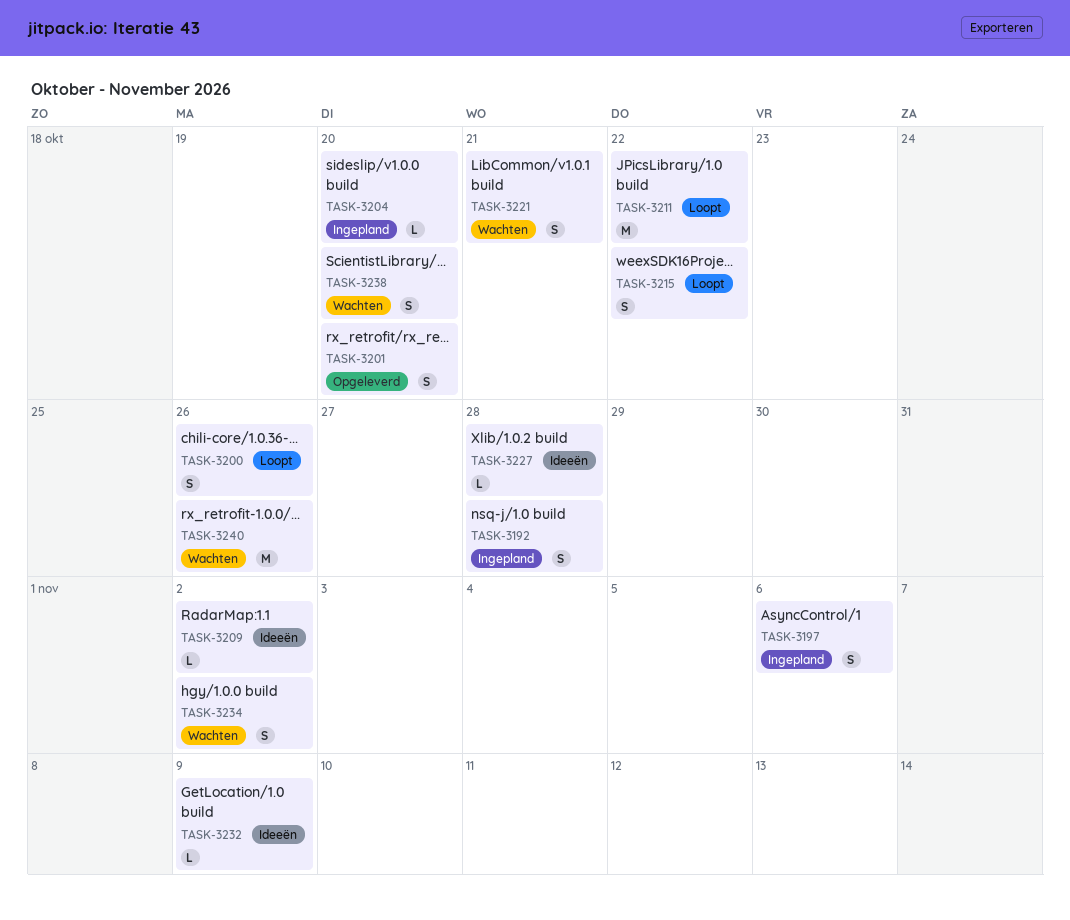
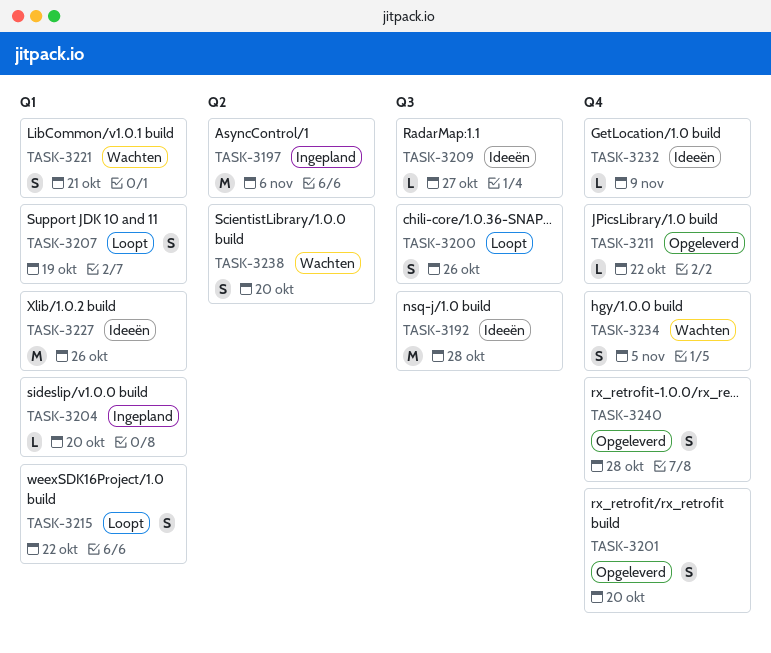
TASK-3192, status: Ingepland -> Ideeën
TASK-3192, estimate: S -> M
TASK-3197, estimate: S -> M
TASK-3207: none -> present
TASK-3209, due: Nov 2 -> Oct 27
TASK-3211, status: Loopt -> Opgeleverd
TASK-3211, estimate: M -> L
TASK-3227, estimate: L -> M
TASK-3227, due: Oct 28 -> Oct 26
TASK-3234, due: Nov 2 -> Nov 5
TASK-3240, status: Wachten -> Opgeleverd
TASK-3240, estimate: M -> S
TASK-3240, due: Oct 26 -> Oct 28

